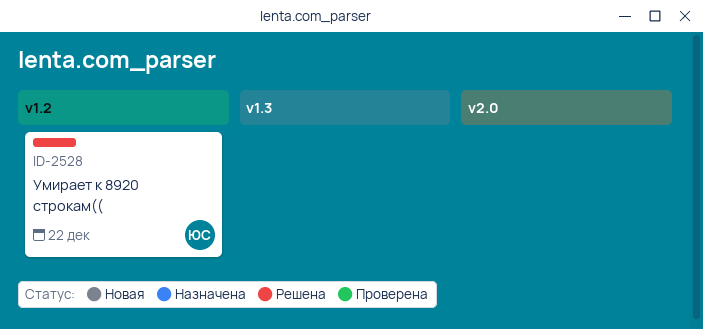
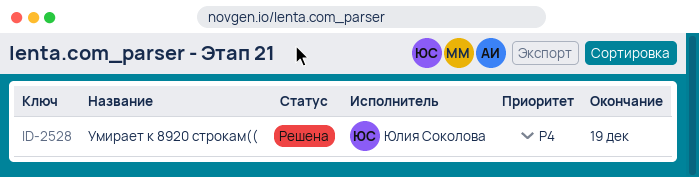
ID-2528, due: Dec 22 -> Dec 19

